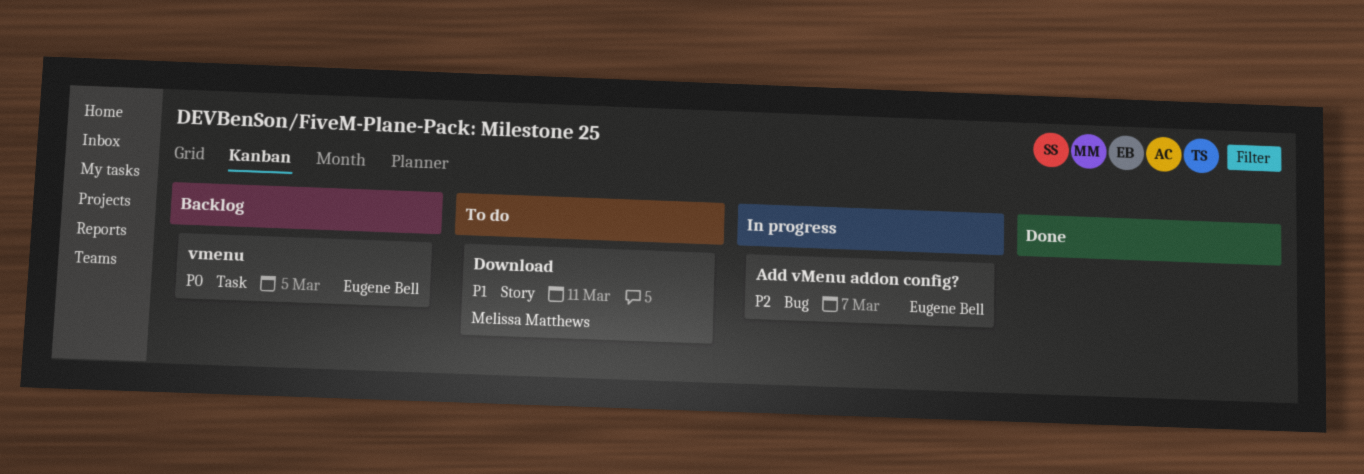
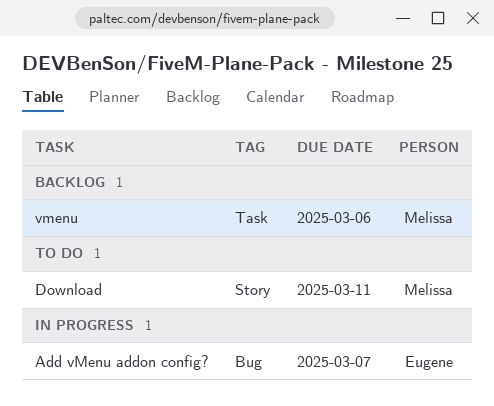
vmenu, owner: Eugene Bell -> Melissa Matthews
vmenu, due: Mar 5 -> Mar 6

